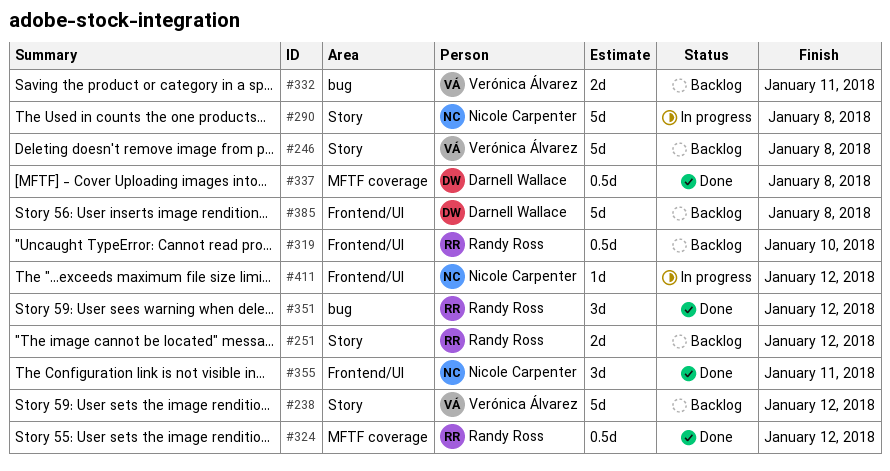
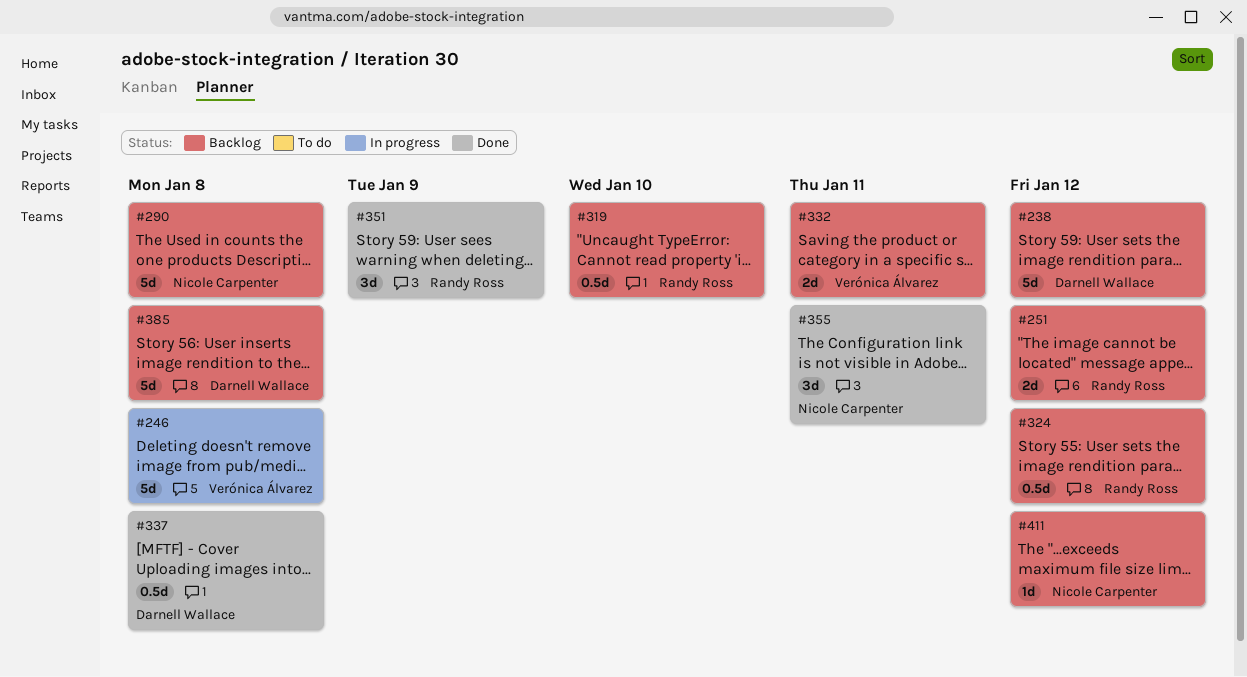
#238, owner: Verónica Álvarez -> Darnell Wallace
#246, status: Backlog -> In progress
#290, status: In progress -> Backlog
#324, status: Done -> Backlog
#351, due: Jan 12 -> Jan 9
#411, status: In progress -> Backlog

